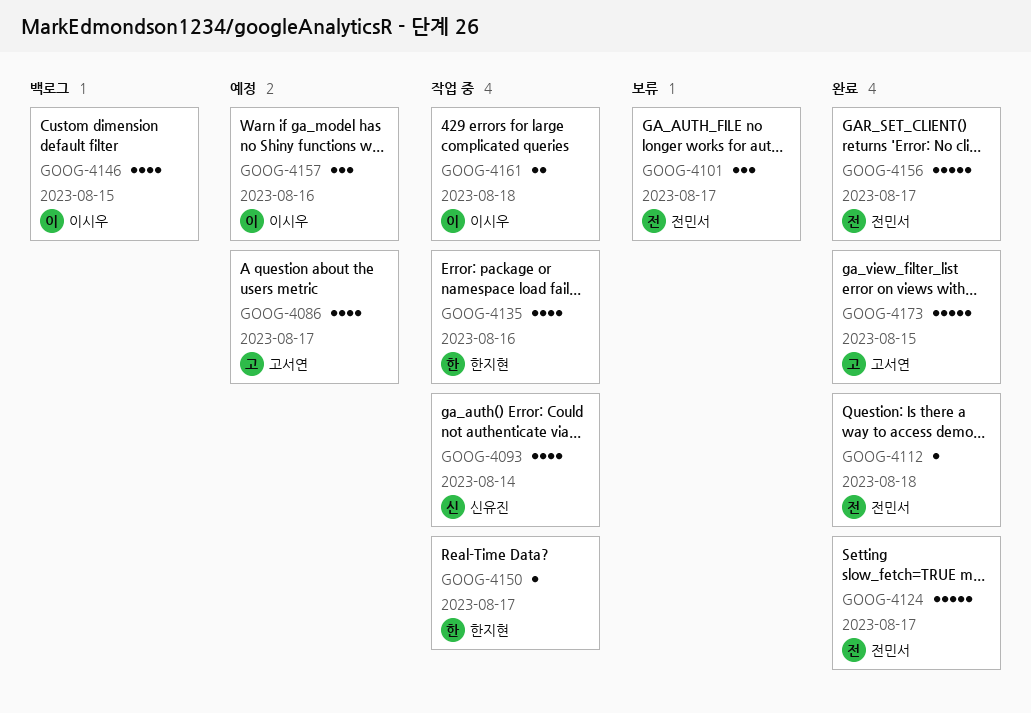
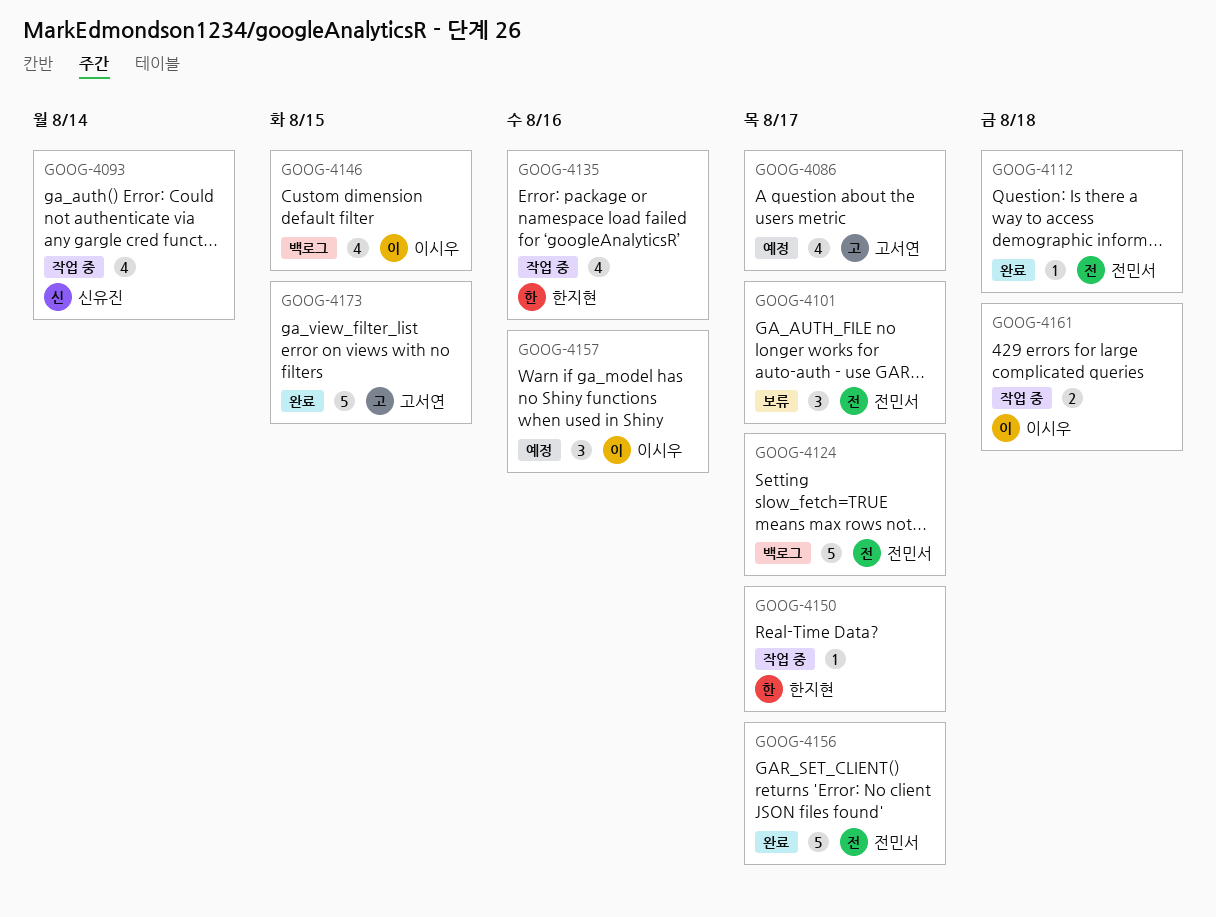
GOOG-4124, status: 완료 -> 백로그

